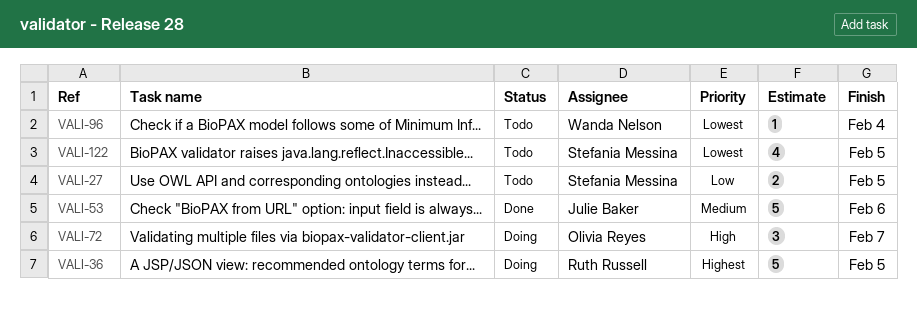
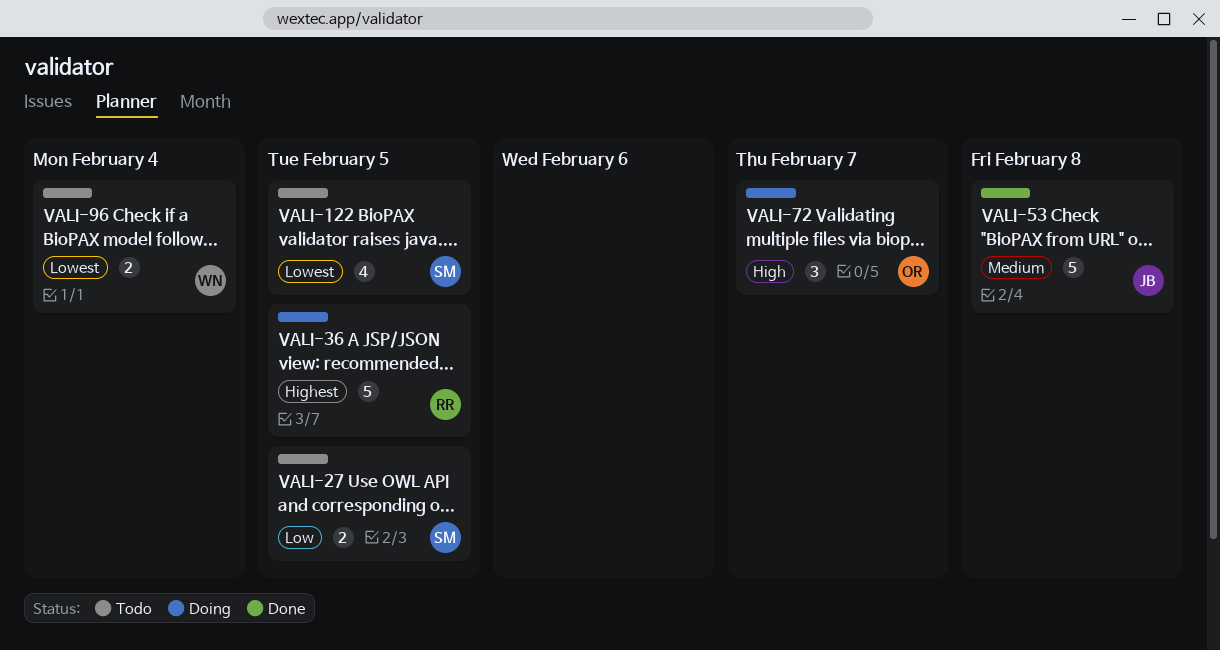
VALI-53, due: Feb 6 -> Feb 8
VALI-96, estimate: 1 -> 2

